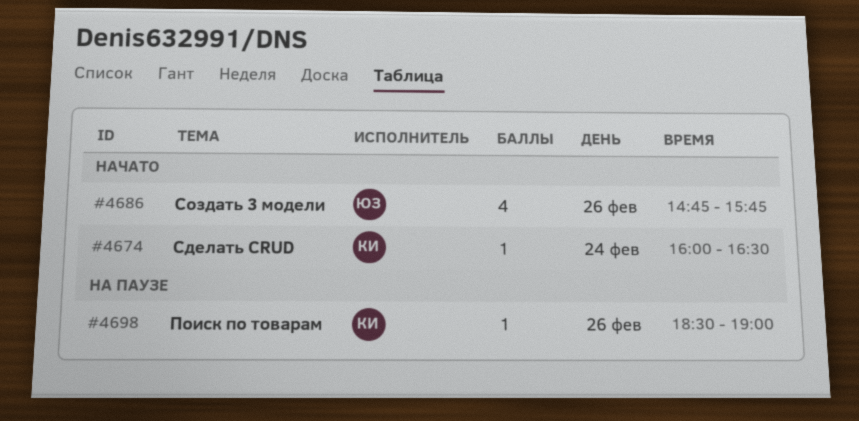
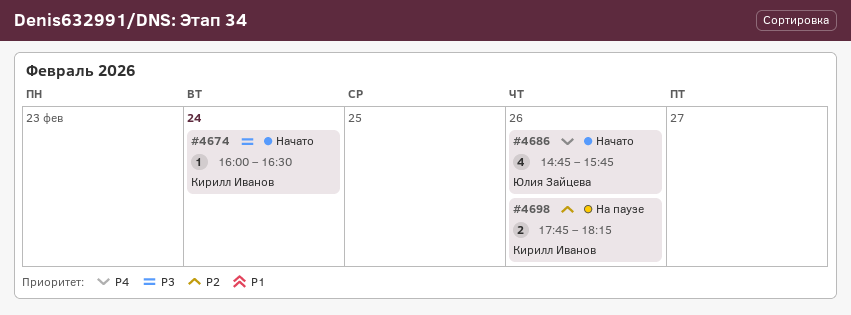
#4698, estimate: 1 -> 2
#4698, begins: 18:30 -> 17:45
#4698, ends: 19:00 -> 18:15

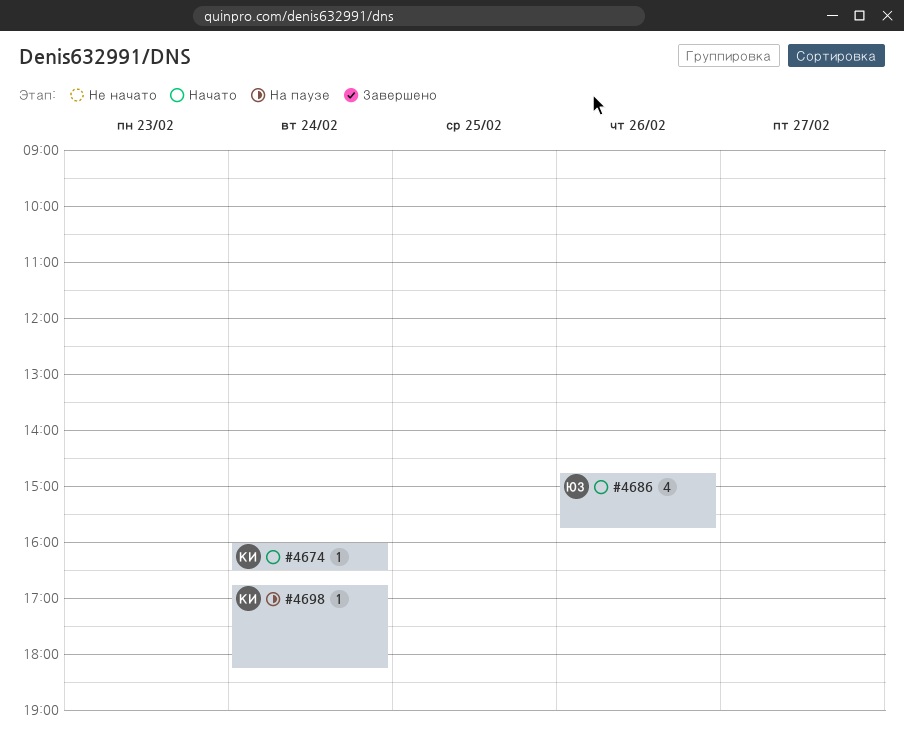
#4698, estimate: 2 -> 1
#4698, day: Feb 26 -> Feb 24
#4698, begins: 17:45 -> 16:45

